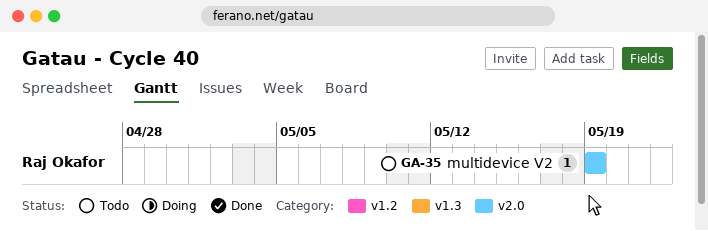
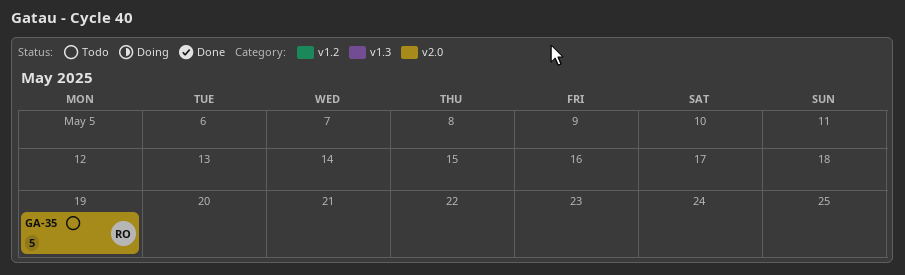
GA-35, estimate: 1 -> 5

